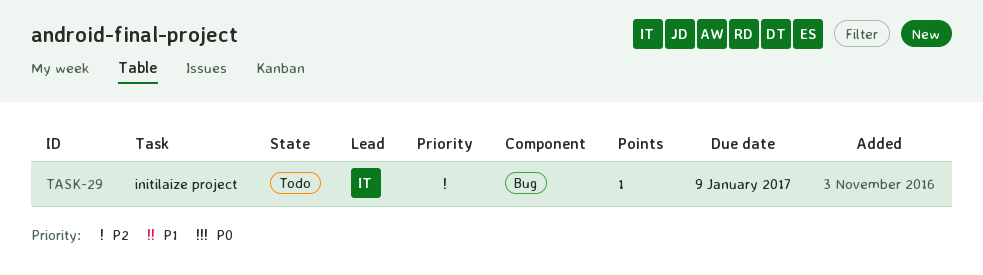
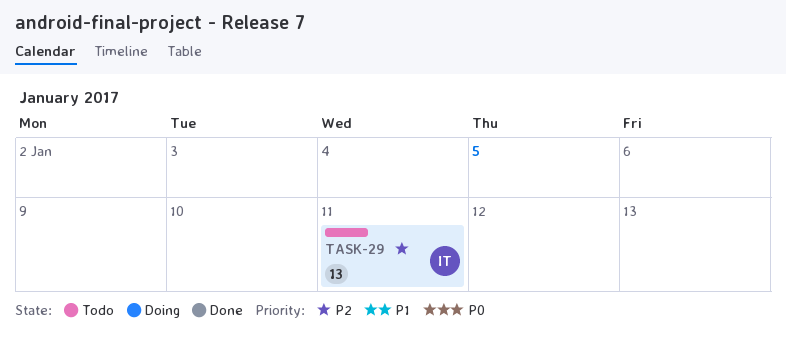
TASK-29, estimate: 1 -> 13
TASK-29, due: Jan 9 -> Jan 11

